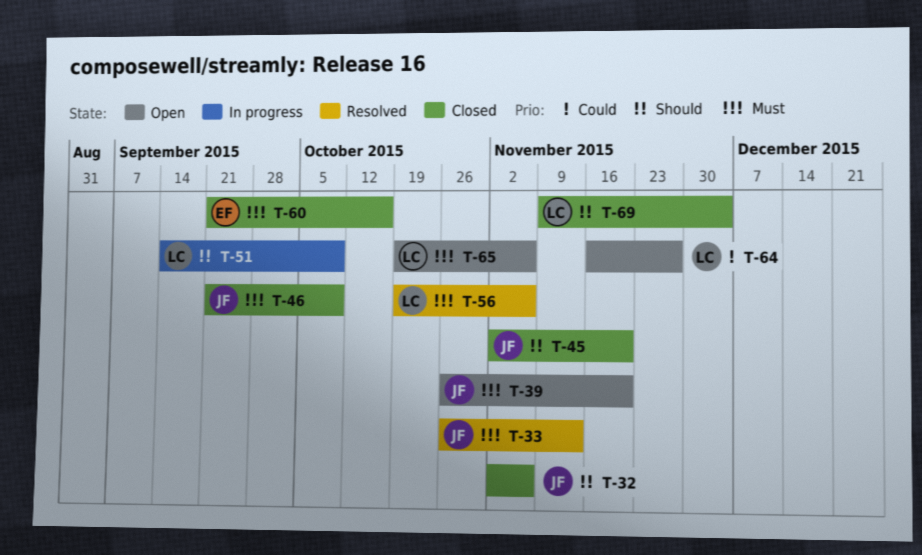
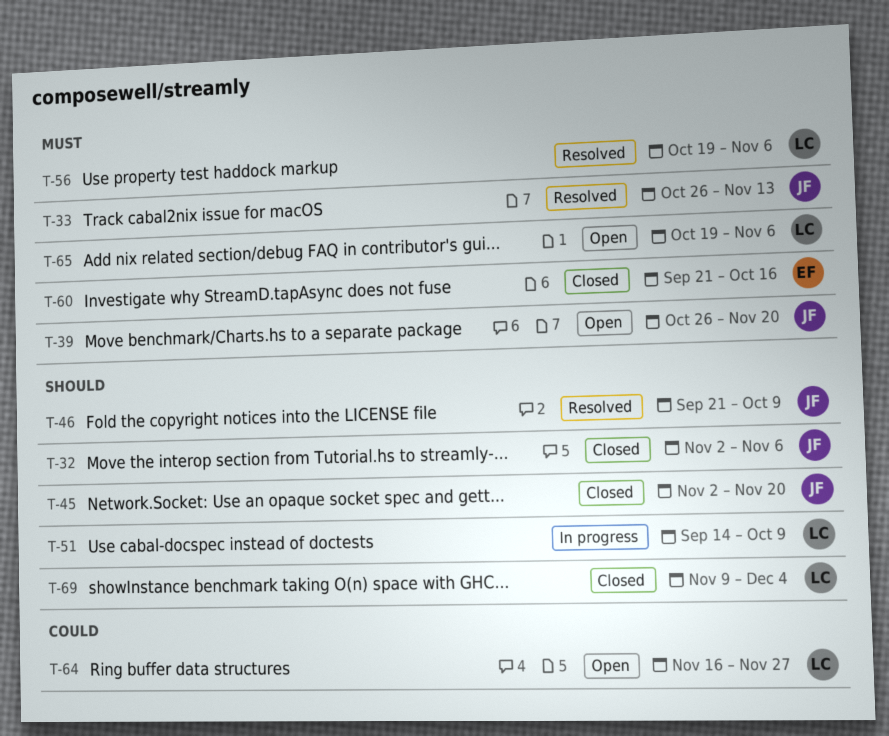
T-46, status: Closed -> Resolved
T-46, priority: Must -> Should

